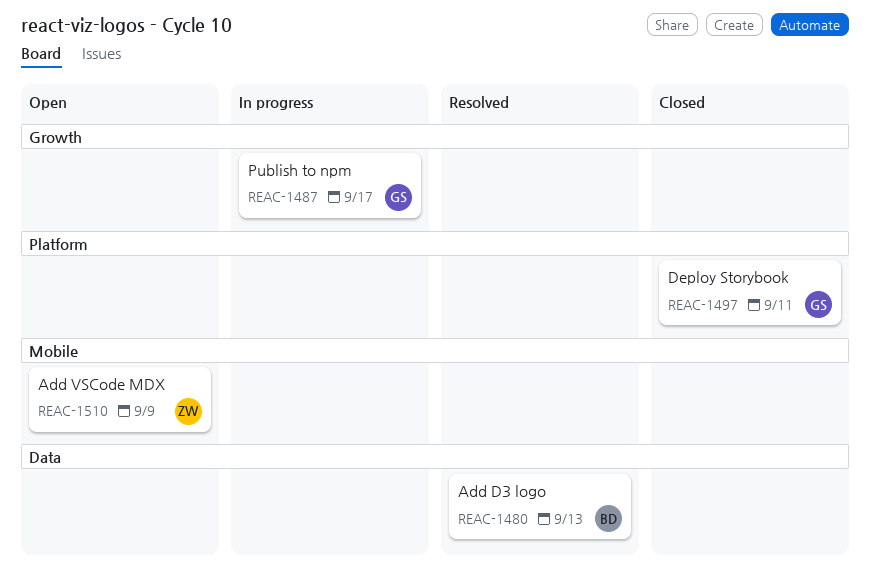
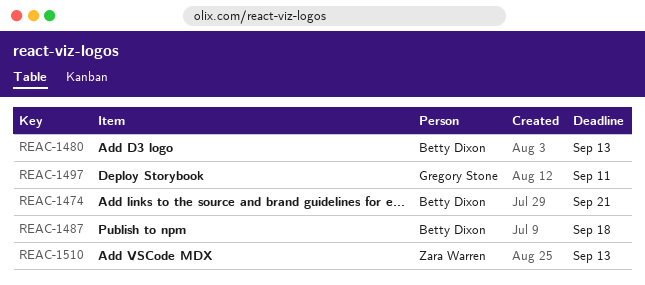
REAC-1474: none -> present
REAC-1487, owner: Gregory Stone -> Betty Dixon
REAC-1487, due: Sep 17 -> Sep 18
REAC-1510, due: Sep 9 -> Sep 13

